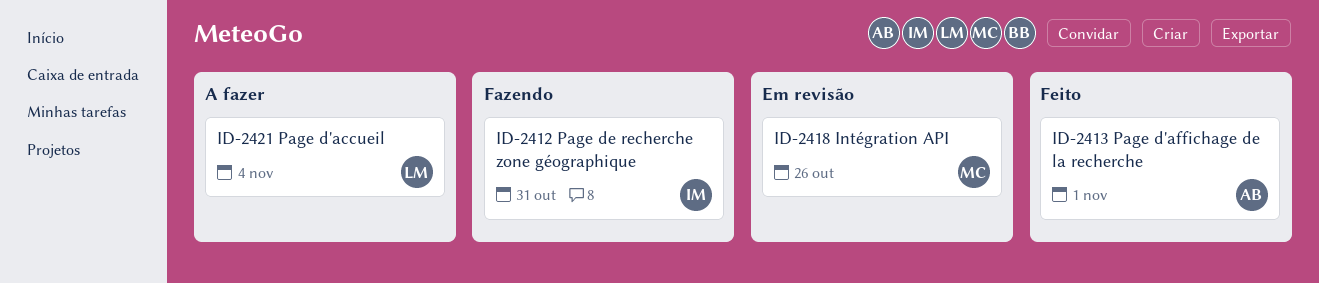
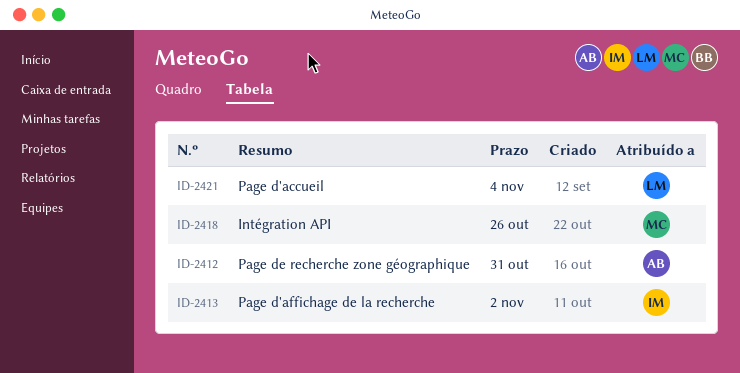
ID-2412, owner: IM -> AB
ID-2413, owner: AB -> IM
ID-2413, due: Nov 1 -> Nov 2

